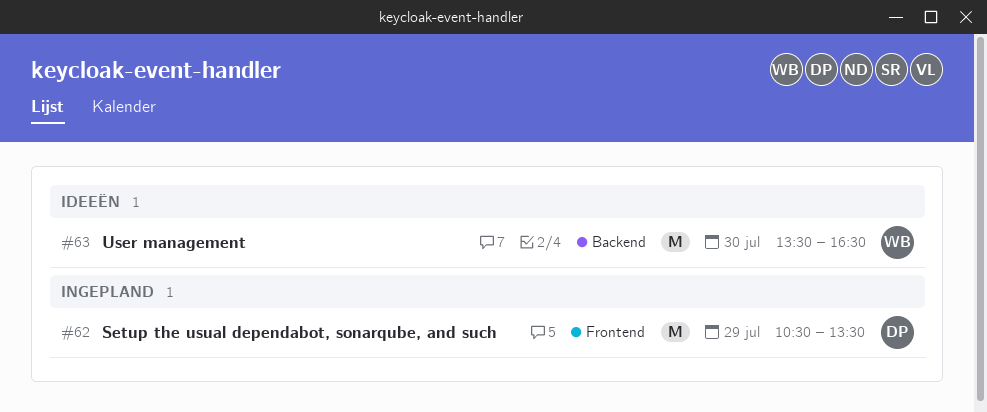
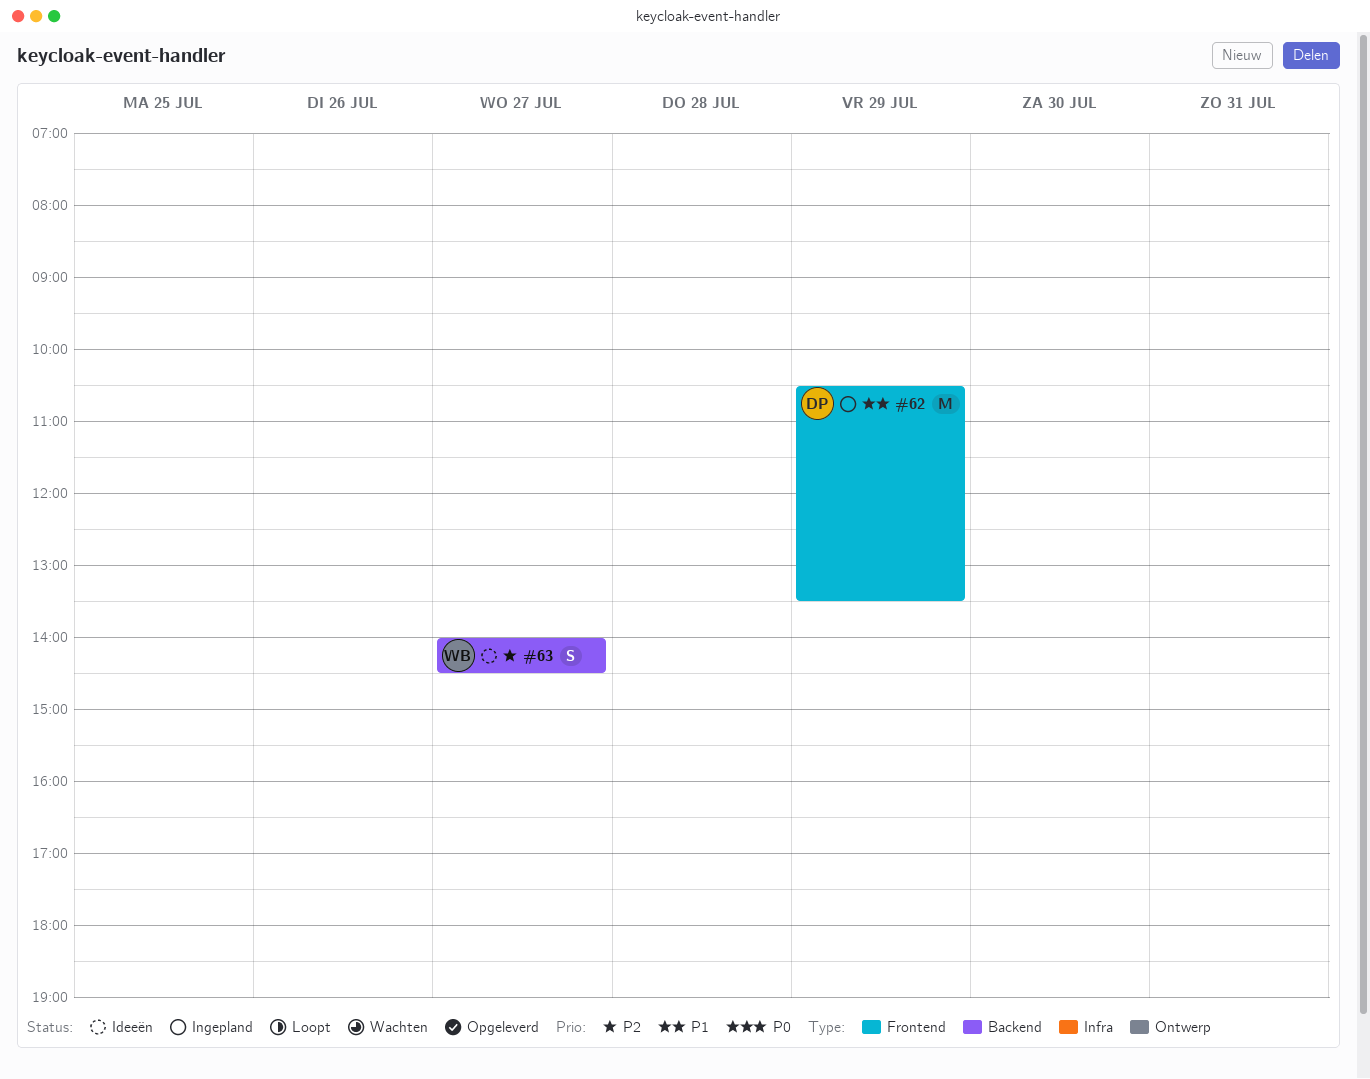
#63, estimate: M -> S
#63, day: Jul 30 -> Jul 27
#63, begins: 13:30 -> 14:00
#63, ends: 16:30 -> 14:30

